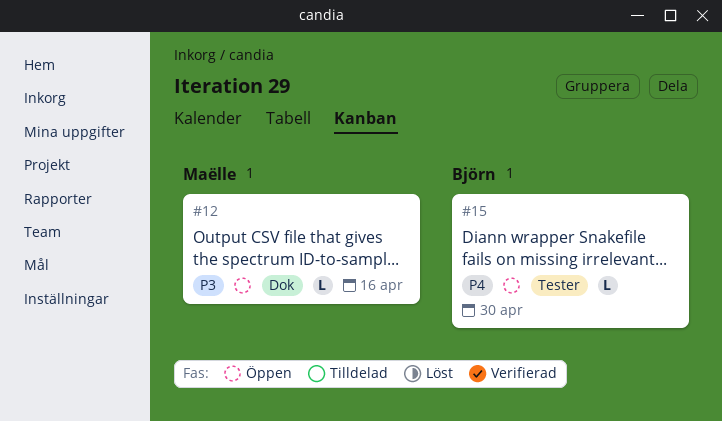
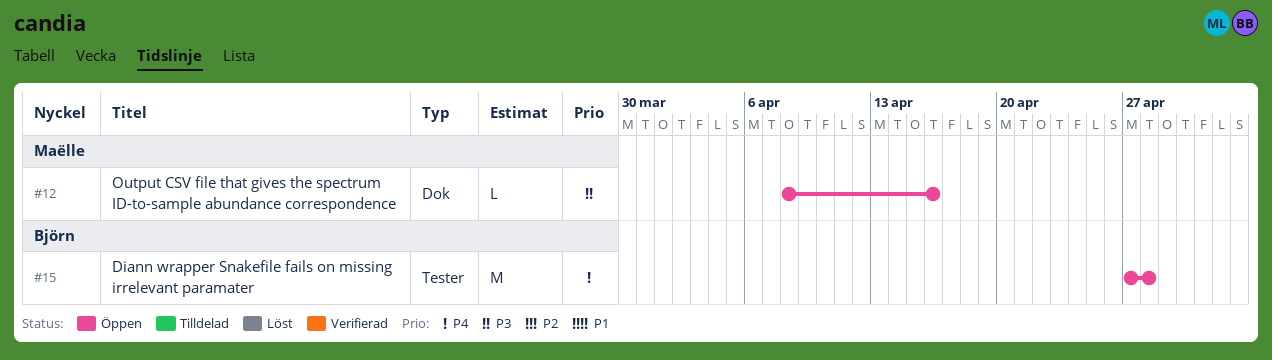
#15, estimate: L -> M
#15, due: Apr 30 -> Apr 28

